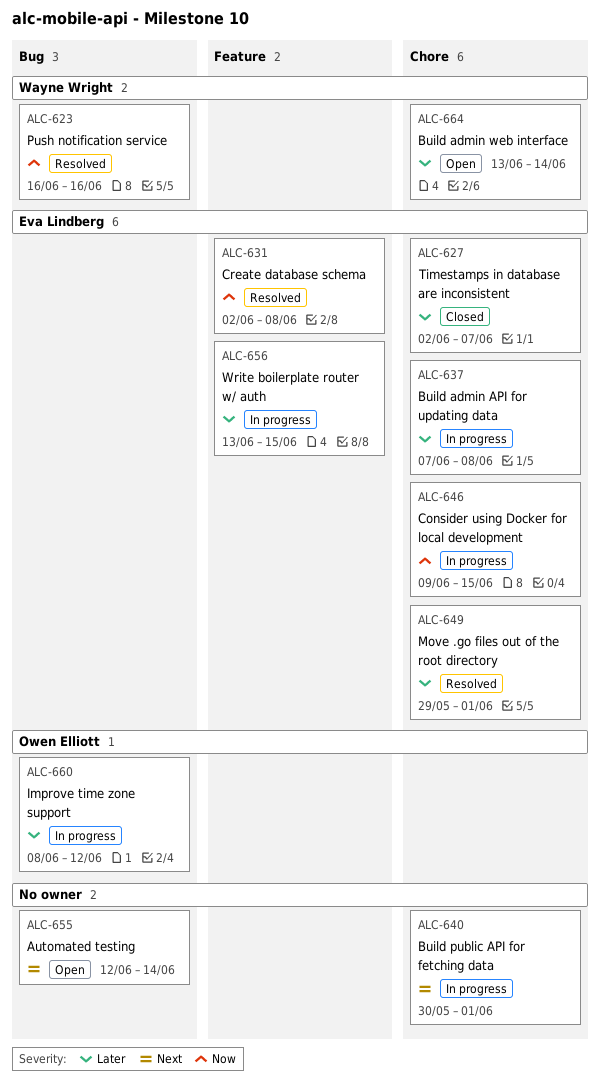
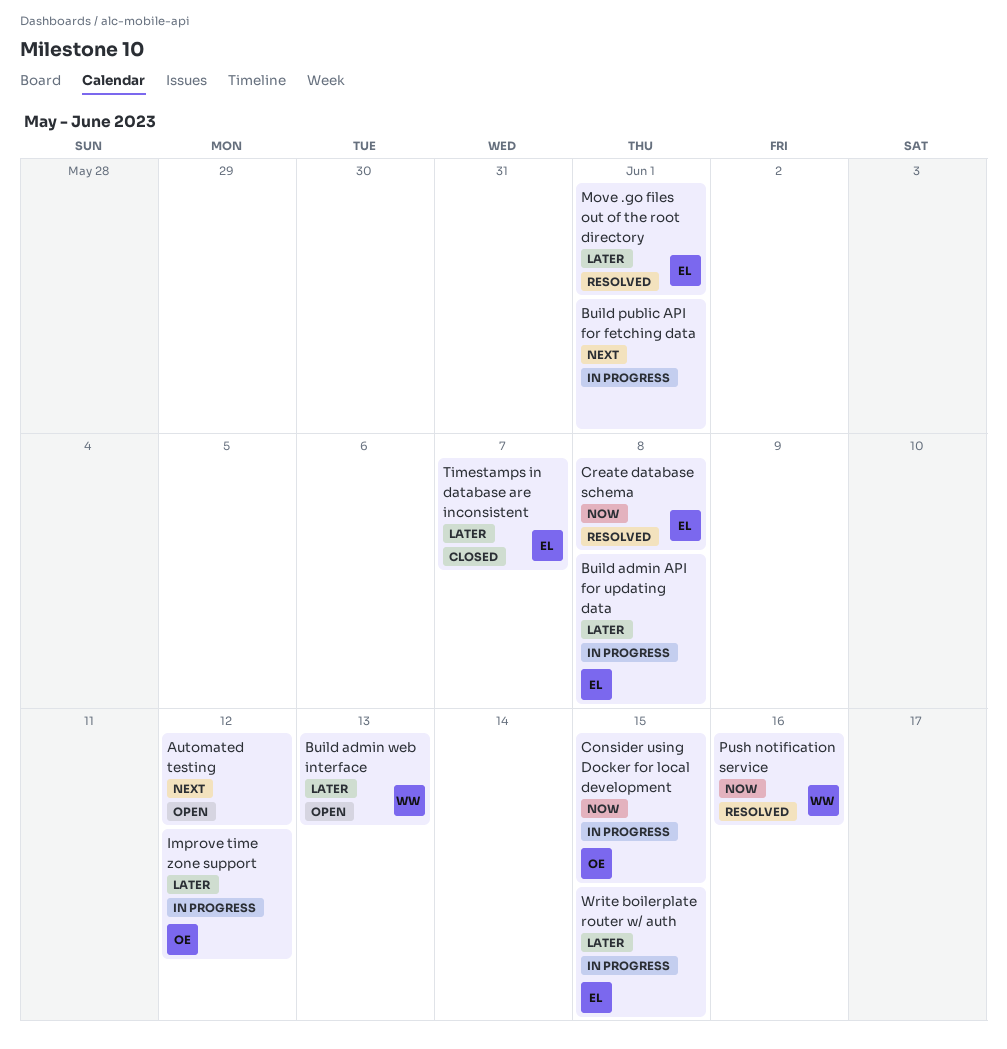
Automated testing, due: Jun 14 -> Jun 12
Build admin web interface, due: Jun 14 -> Jun 13
Consider using Docker for local development, owner: Eva Lindberg -> Owen Elliott

